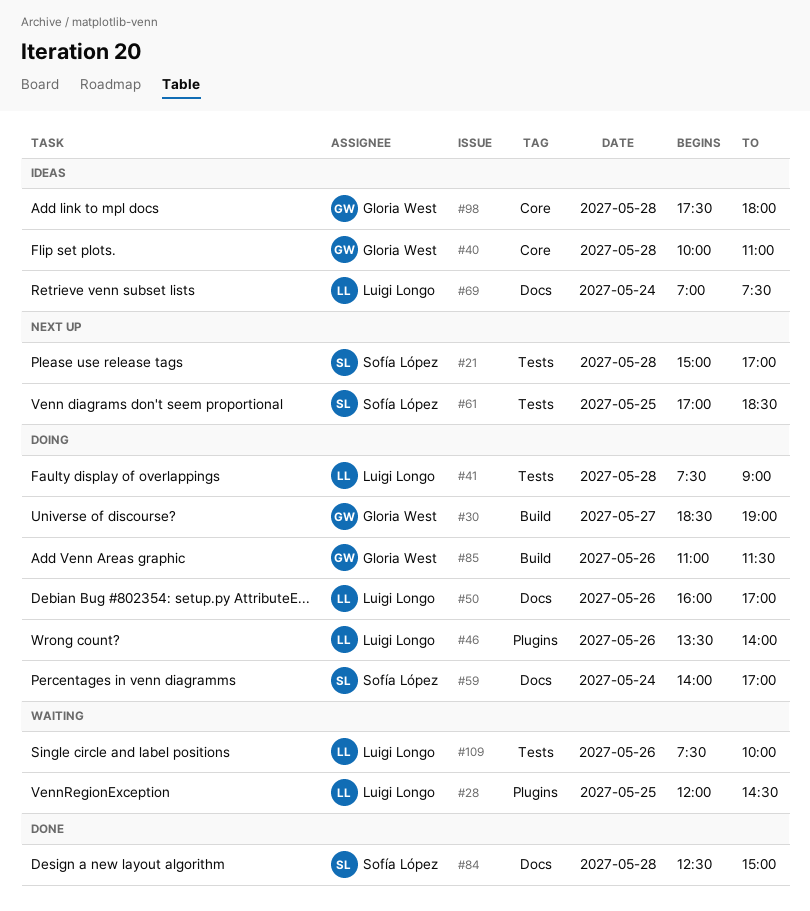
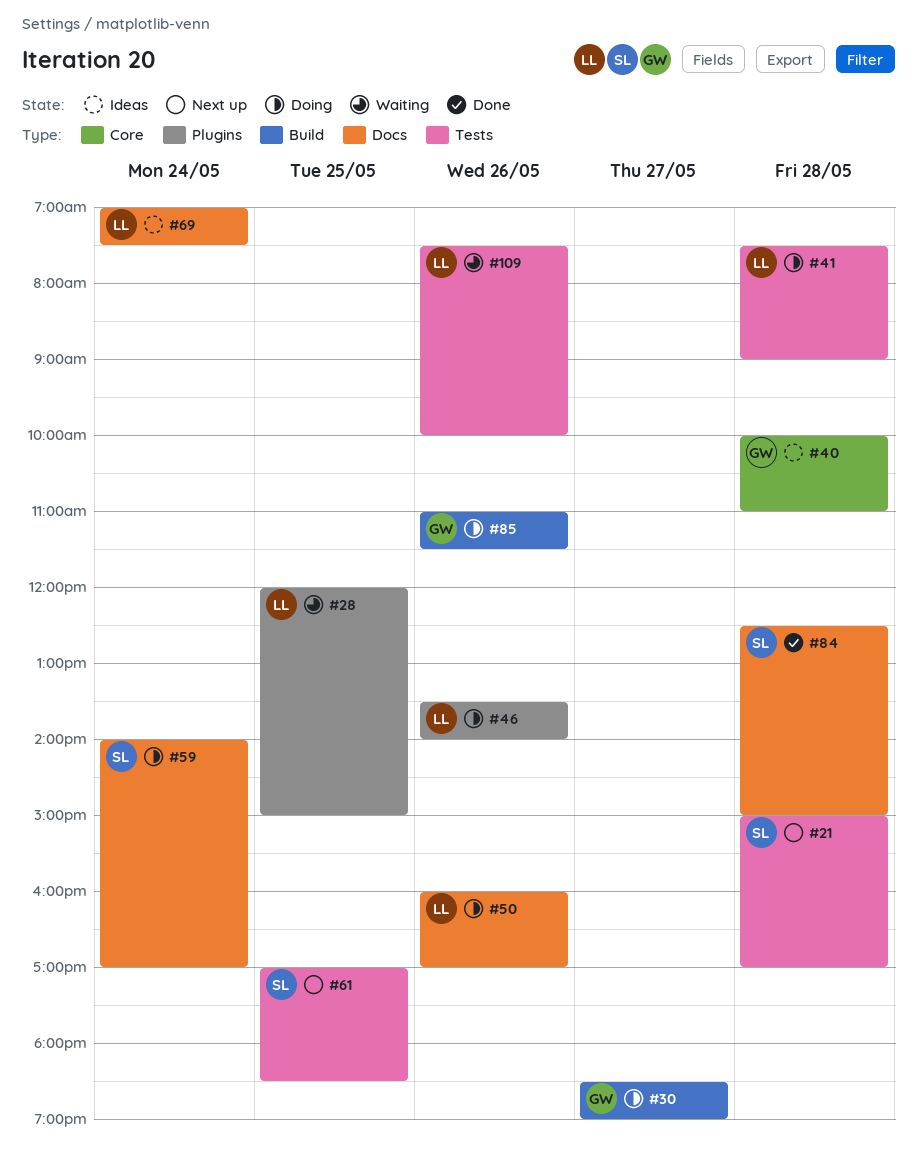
#28, ends: 14:30 -> 15:00
#98: present -> none

